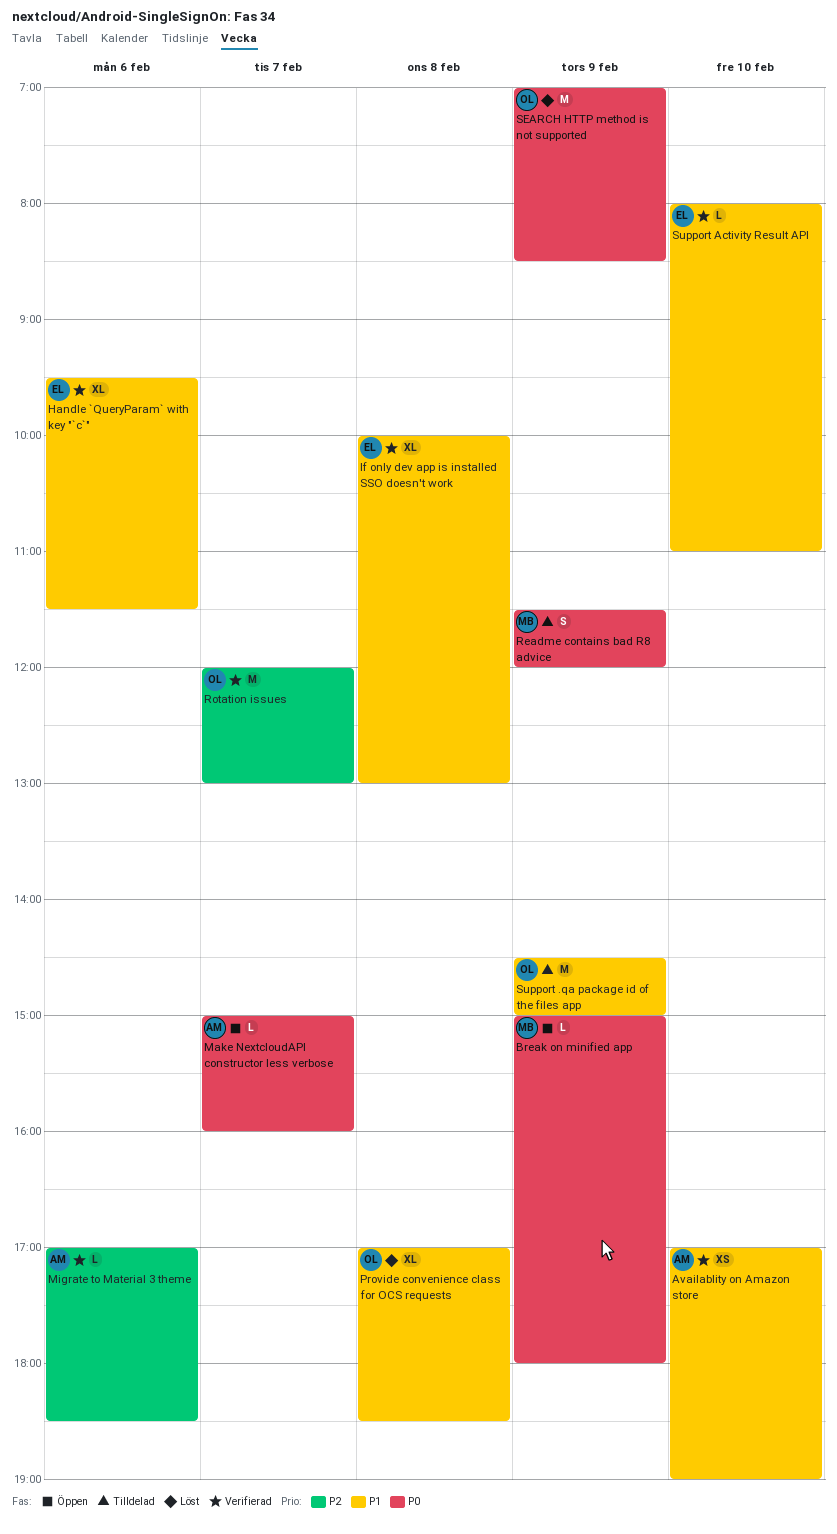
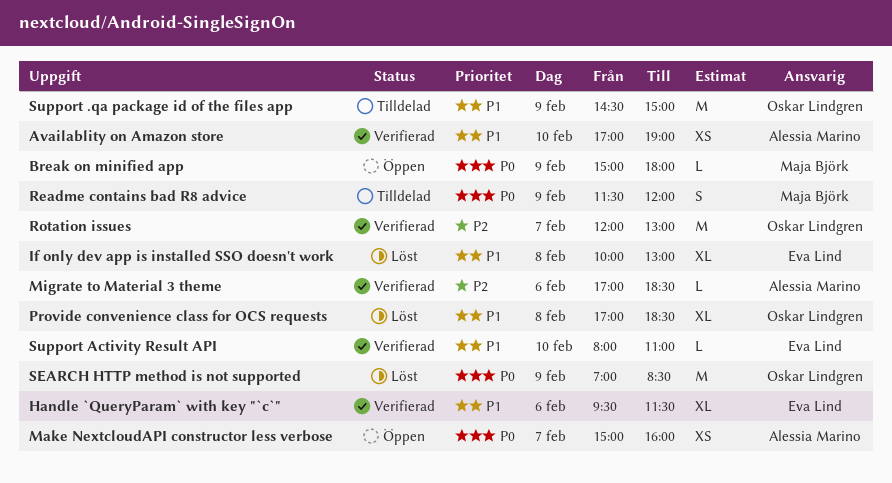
If only dev app is installed SSO doesn't work, status: Verifierad -> Löst
Make NextcloudAPI constructor less verbose, estimate: L -> XS

